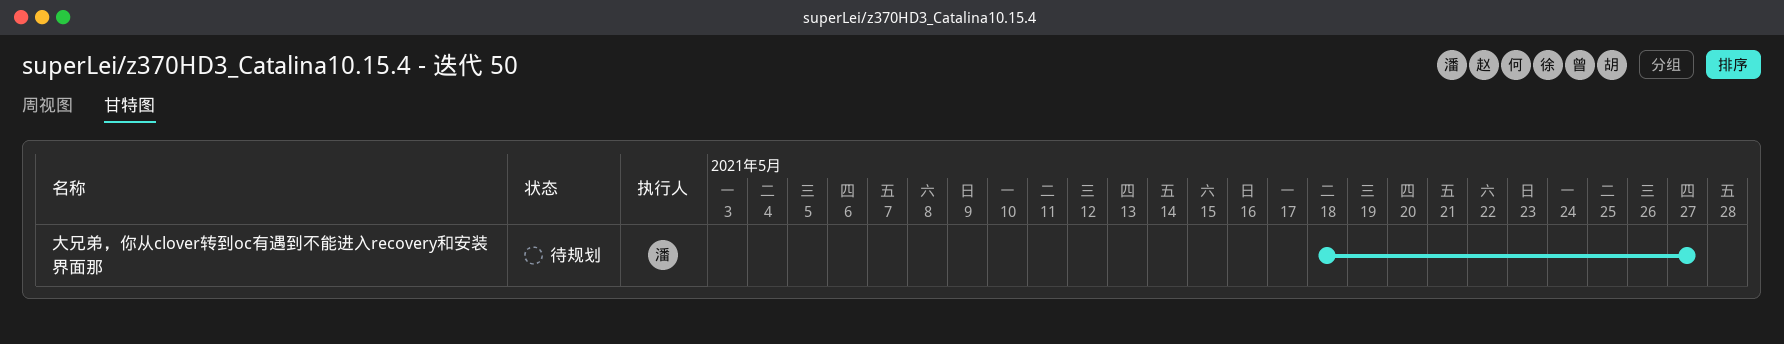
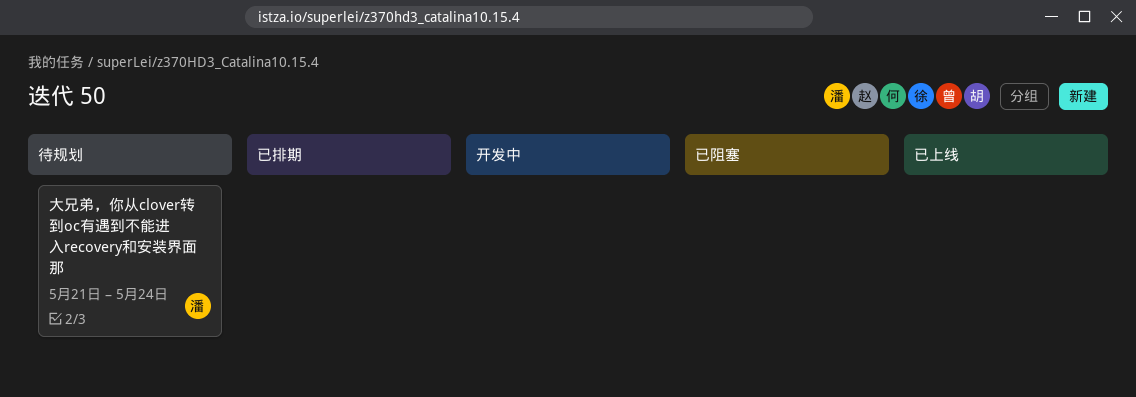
大兄弟，你从clover转到oc有遇到不能进入recovery和安装界面那, start: May 18 -> May 21
大兄弟，你从clover转到oc有遇到不能进入recovery和安装界面那, due: May 27 -> May 24

